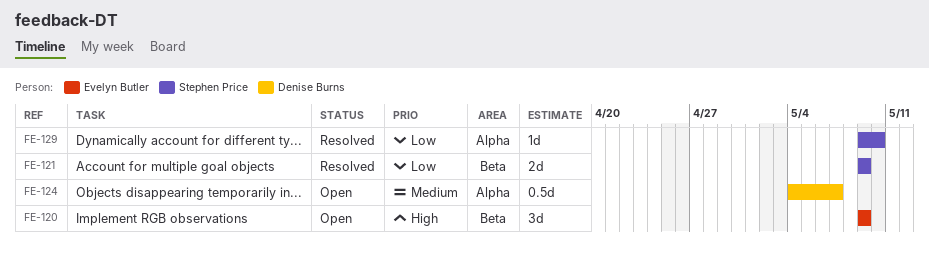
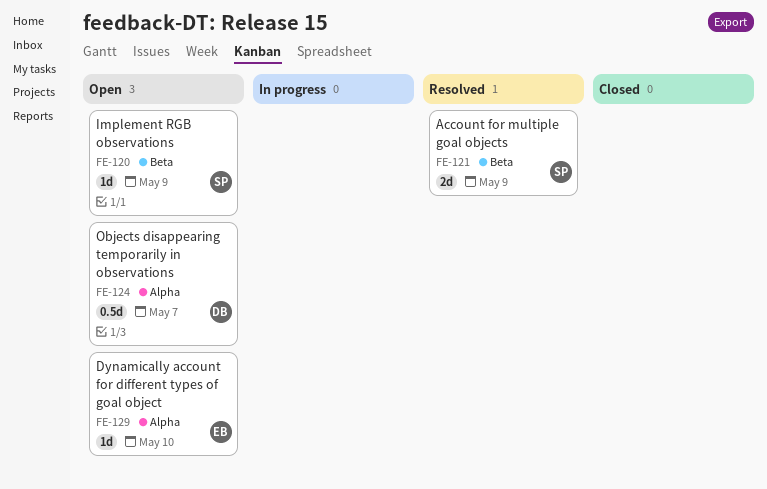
FE-120, owner: Evelyn Butler -> Stephen Price
FE-120, estimate: 3d -> 1d
FE-129, status: Resolved -> Open
FE-129, owner: Stephen Price -> Evelyn Butler

